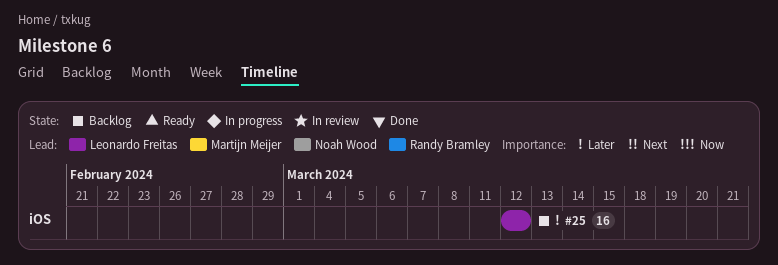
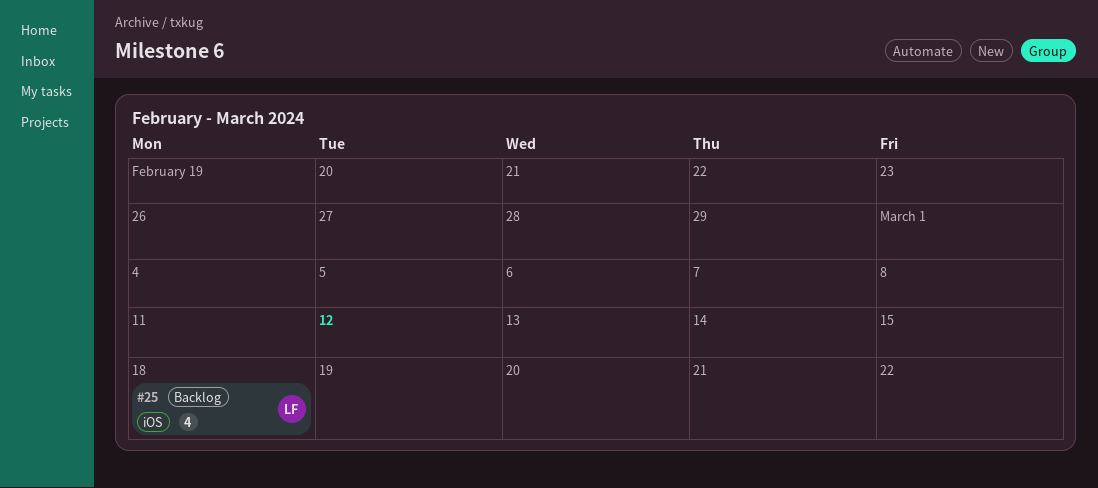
#25, estimate: 16 -> 4
#25, due: Mar 12 -> Mar 18

